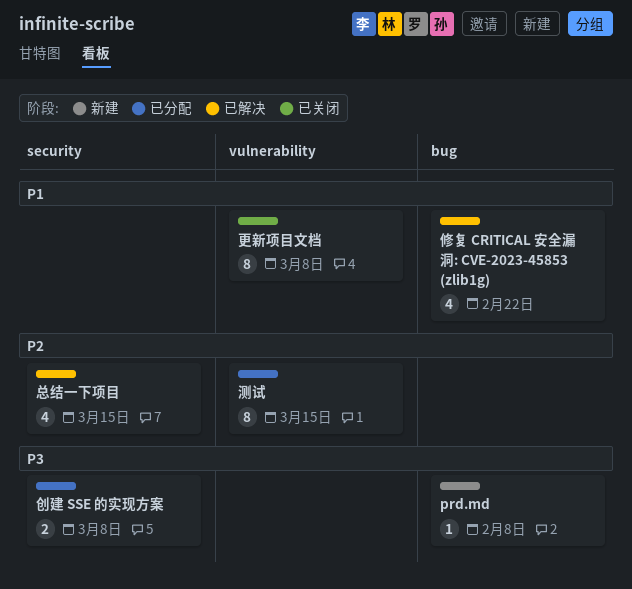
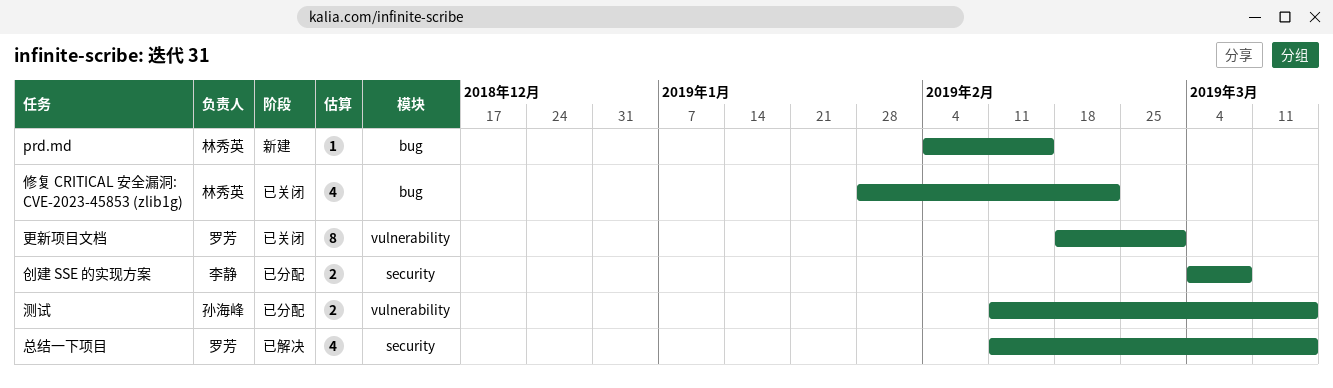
prd.md, due: Feb 8 -> Feb 15
修复 CRITICAL 安全漏洞: CVE-2023-45853 (zlib1g), status: 已解决 -> 已关闭
更新项目文档, due: Mar 8 -> Mar 1
测试, estimate: 8 -> 2

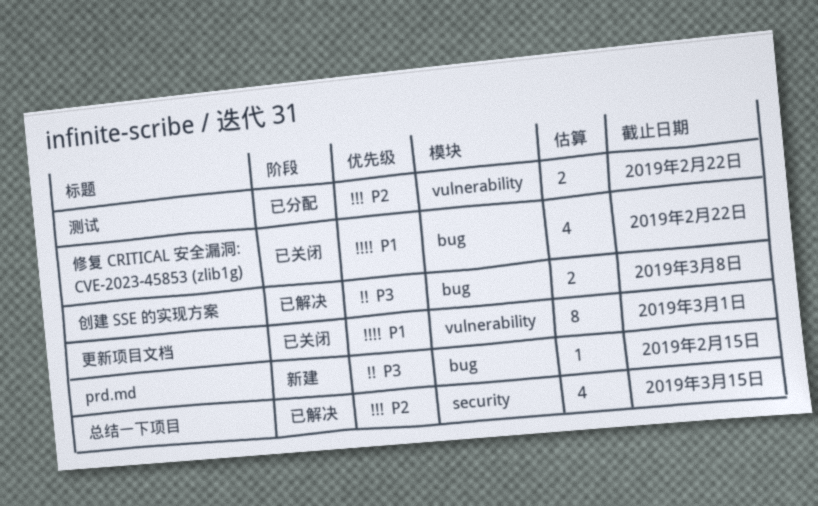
创建 SSE 的实现方案, status: 已分配 -> 已解决
创建 SSE 的实现方案, label: security -> bug
测试, due: Mar 15 -> Feb 22

